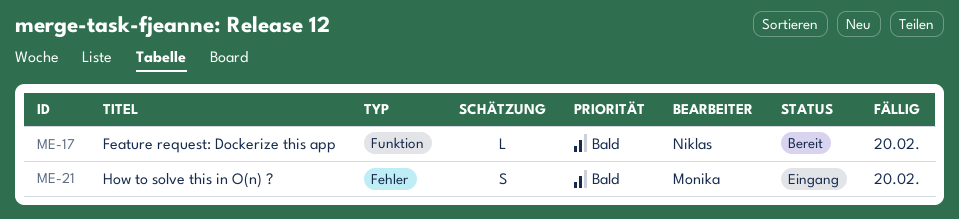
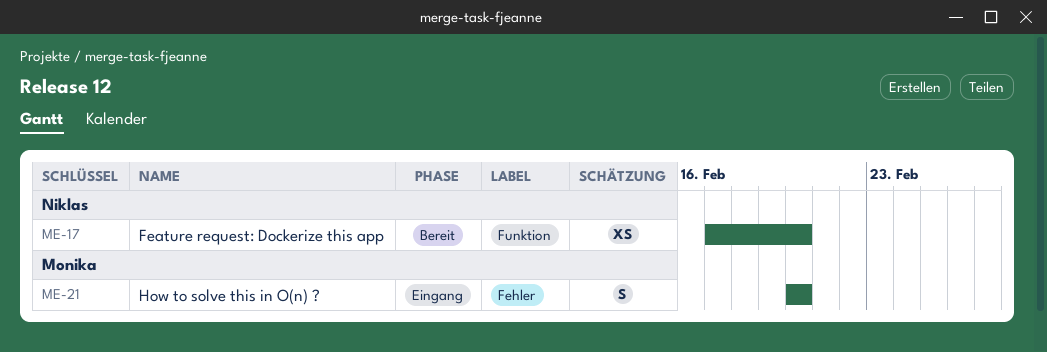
ME-17, estimate: L -> XS

